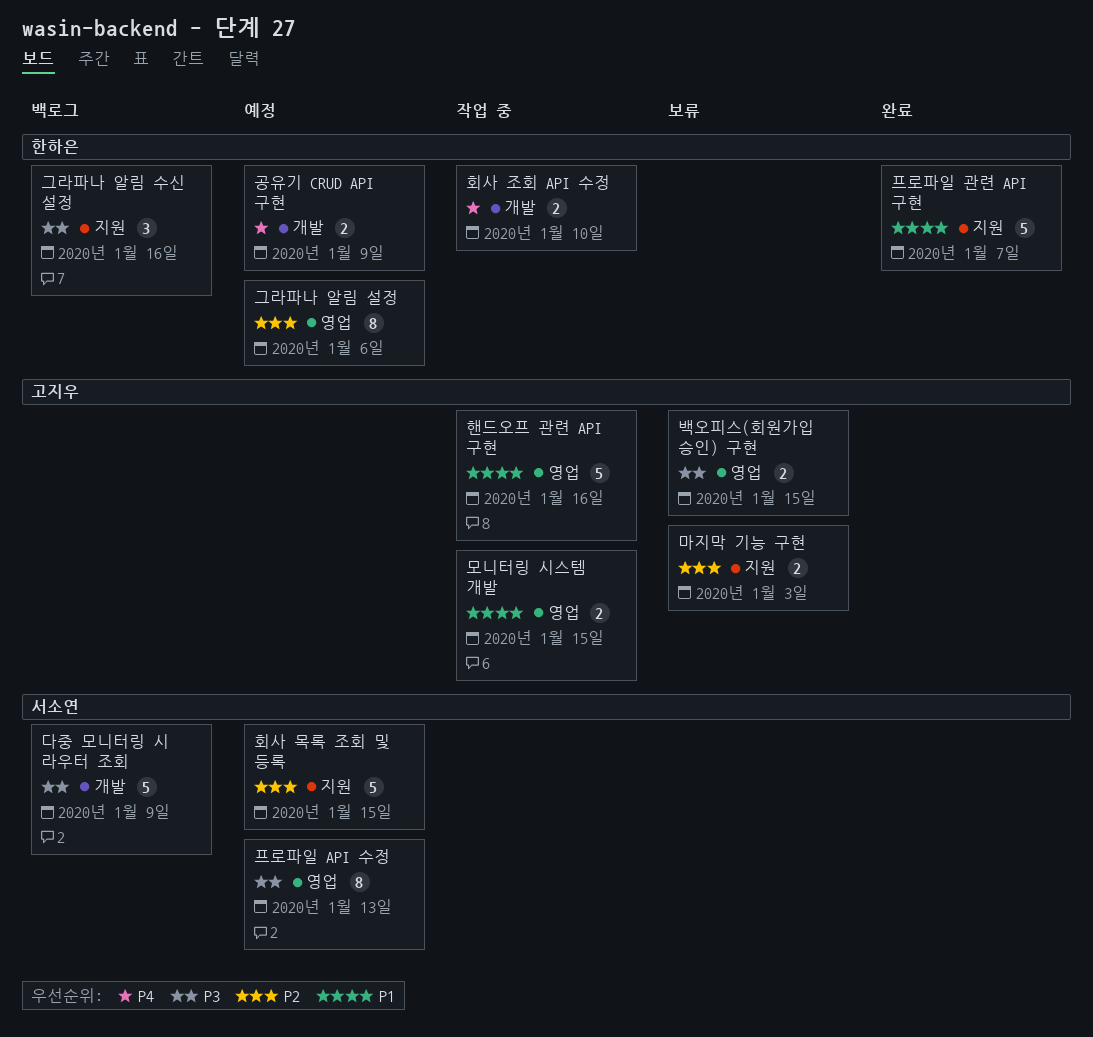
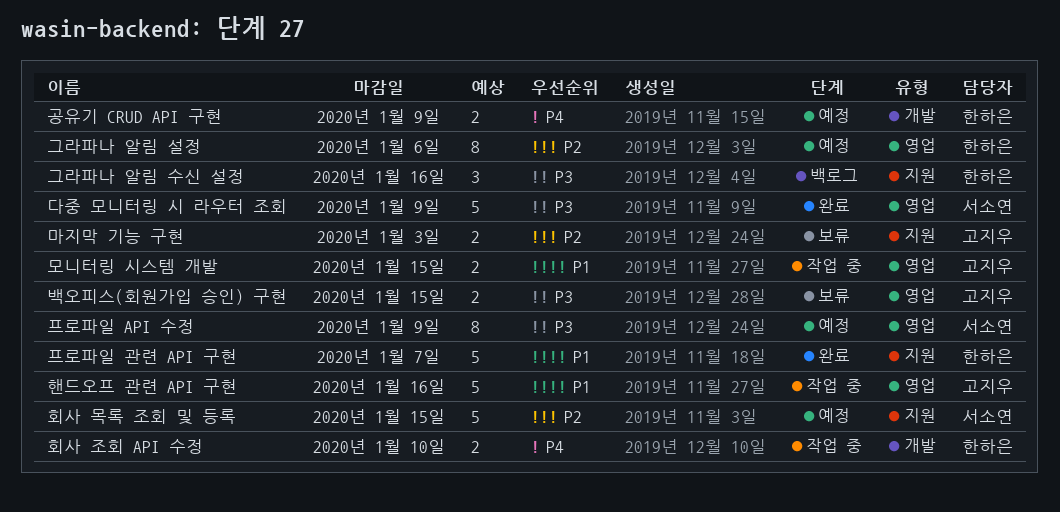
다중 모니터링 시 라우터 조회, status: 백로그 -> 완료
다중 모니터링 시 라우터 조회, label: 개발 -> 영업
프로파일 API 수정, due: Jan 13 -> Jan 9

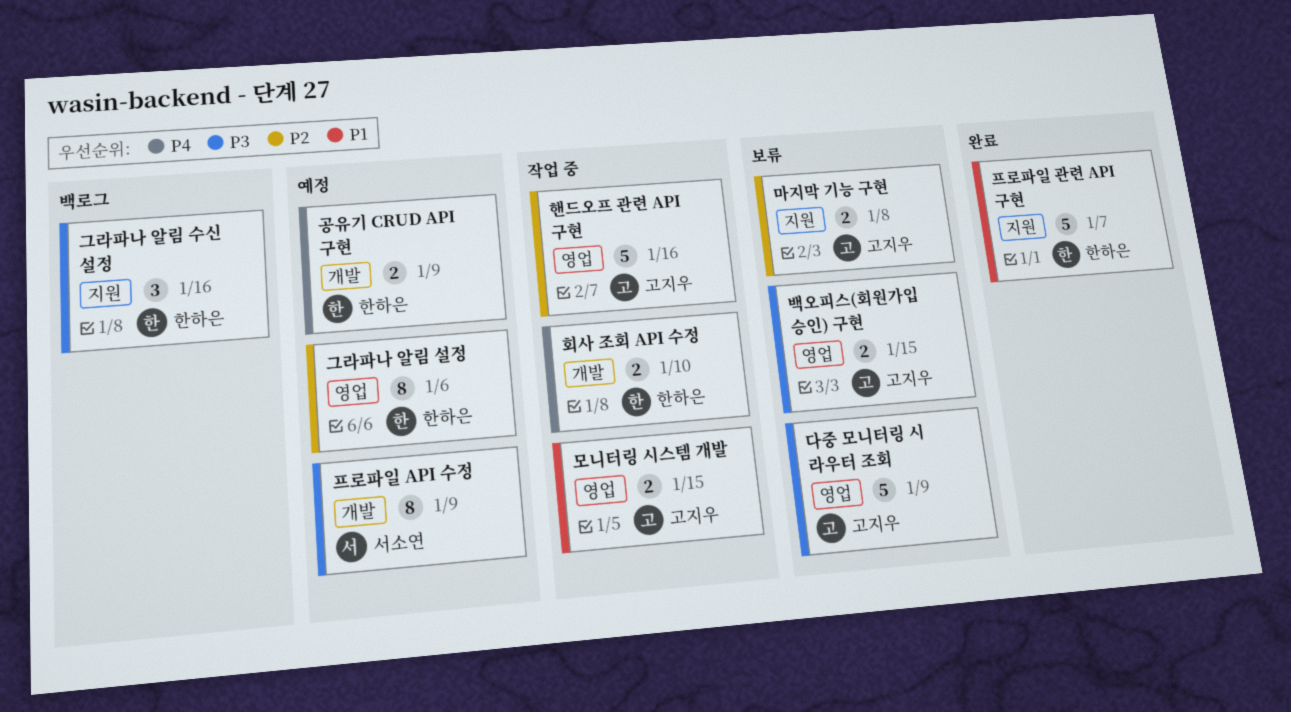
다중 모니터링 시 라우터 조회, status: 완료 -> 보류
다중 모니터링 시 라우터 조회, owner: 서소연 -> 고지우
마지막 기능 구현, due: Jan 3 -> Jan 8
프로파일 API 수정, label: 영업 -> 개발
핸드오프 관련 API 구현, priority: P1 -> P2
회사 목록 조회 및 등록: present -> none

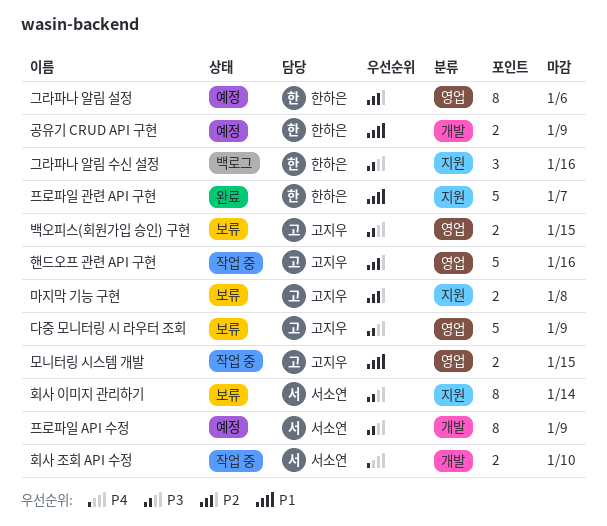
공유기 CRUD API 구현, priority: P4 -> P1
회사 이미지 관리하기: none -> present
회사 조회 API 수정, owner: 한하은 -> 서소연

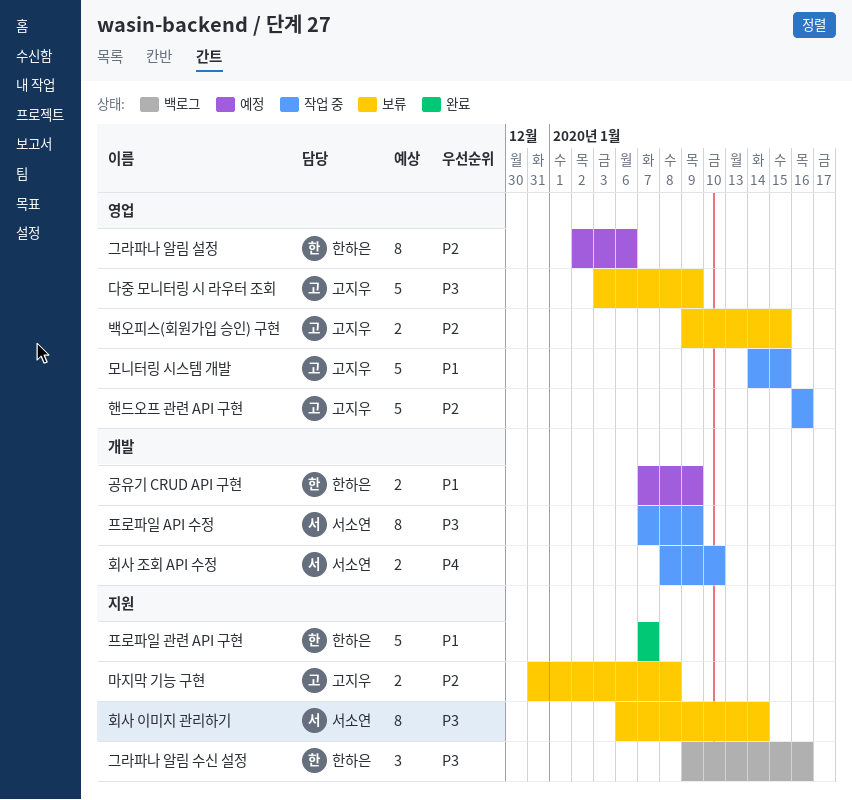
모니터링 시스템 개발, estimate: 2 -> 5
백오피스(회원가입 승인) 구현, priority: P3 -> P2
프로파일 API 수정, status: 예정 -> 작업 중

